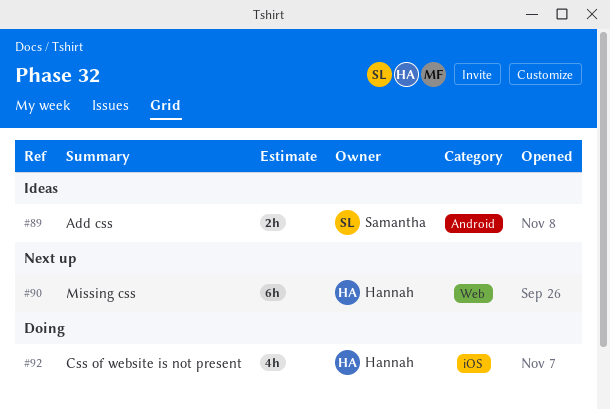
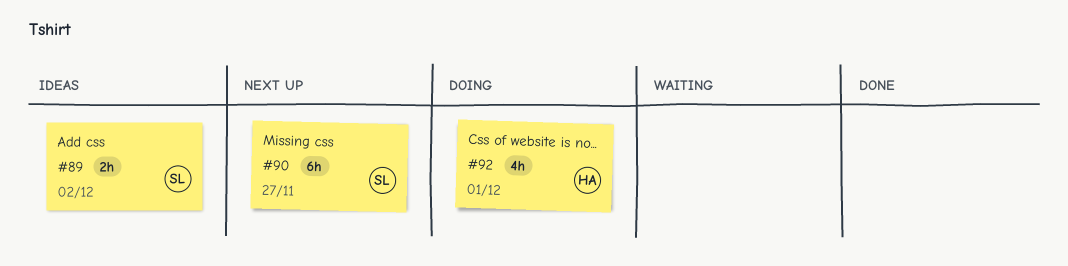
#90, owner: Hannah -> Samantha

